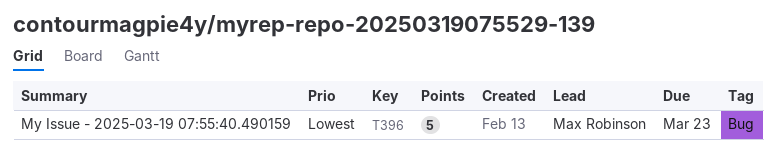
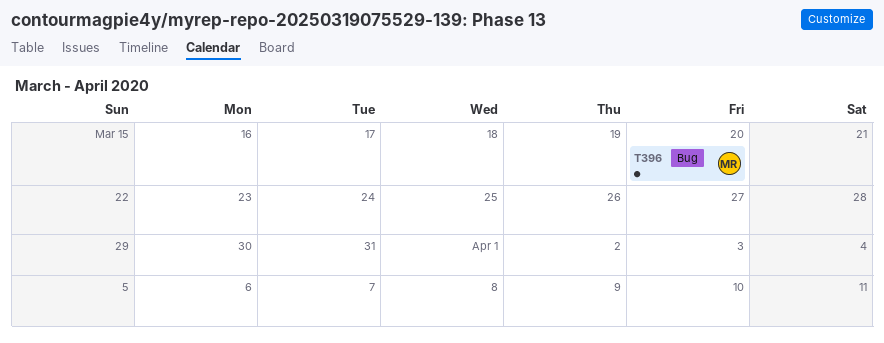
T396, estimate: 5 -> 1
T396, due: Mar 23 -> Mar 20

